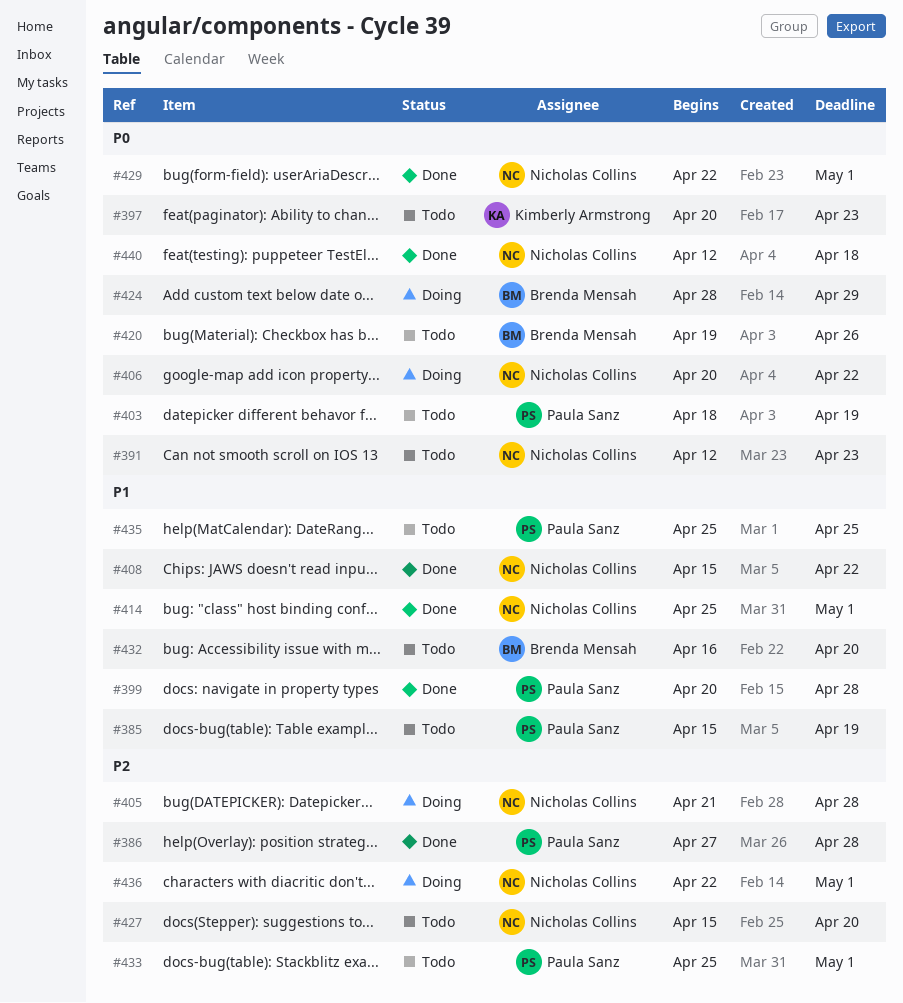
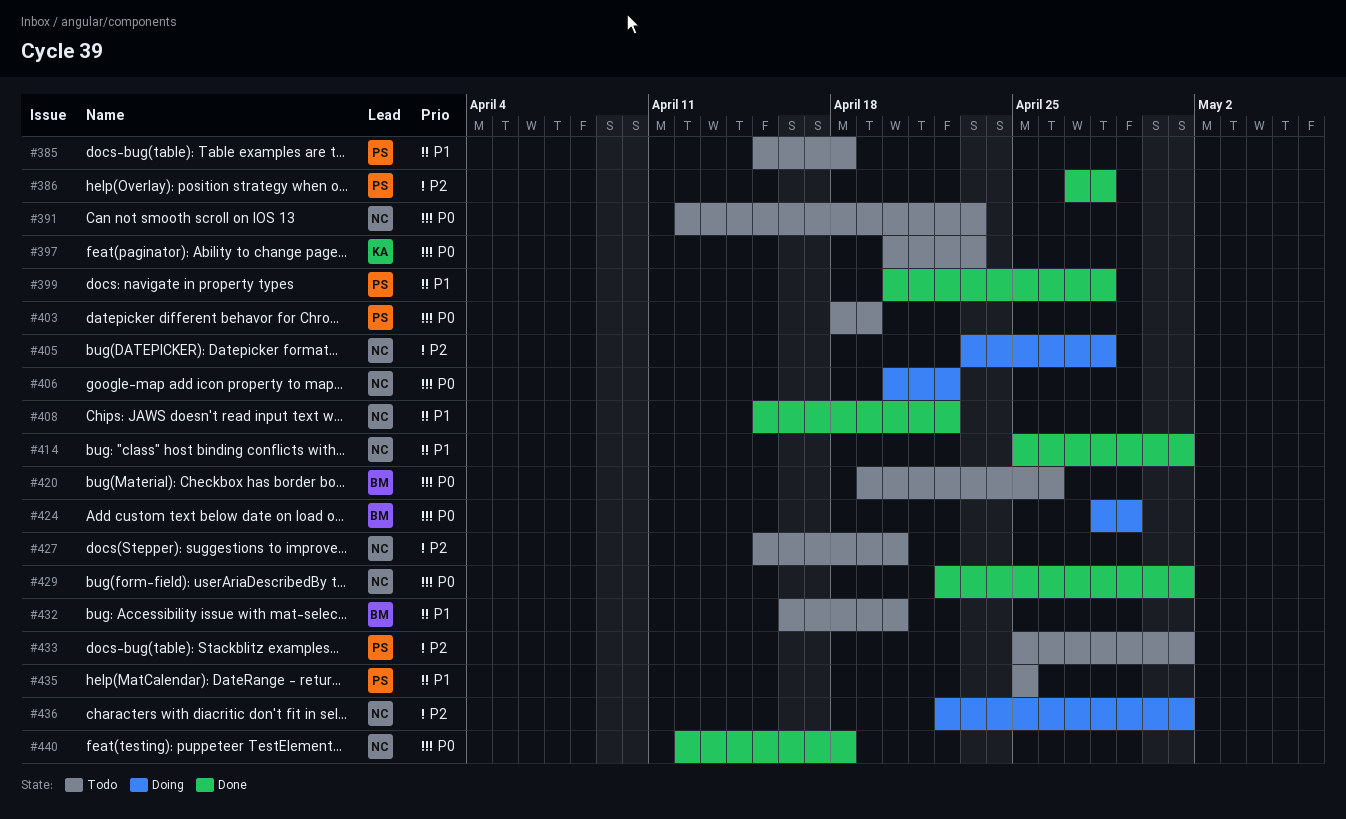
#385, due: Apr 19 -> Apr 18
#405, start: Apr 21 -> Apr 23

